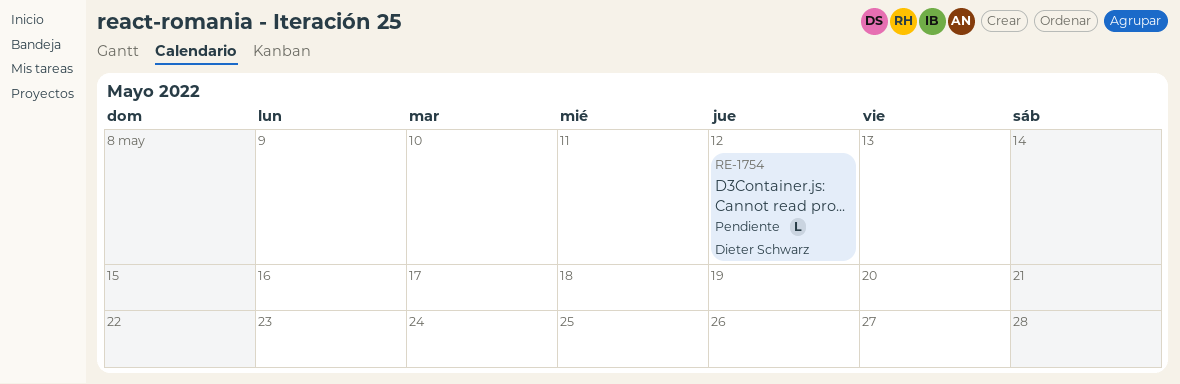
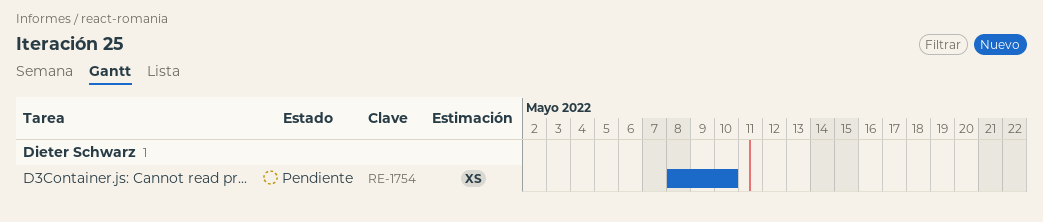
RE-1754, estimate: L -> XS
RE-1754, due: May 12 -> May 10

